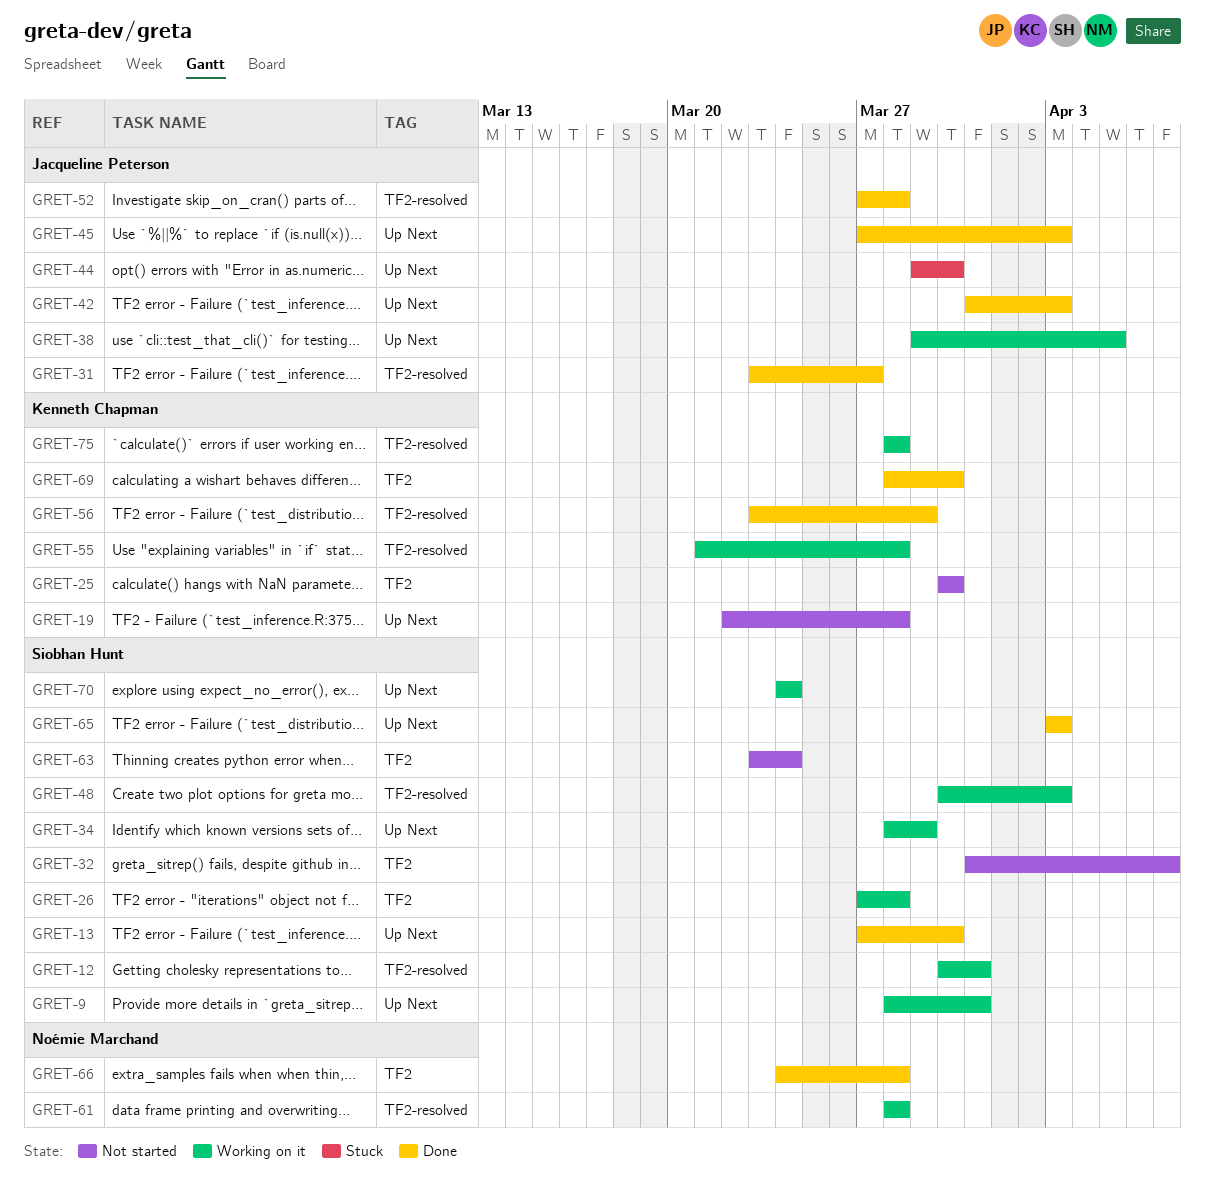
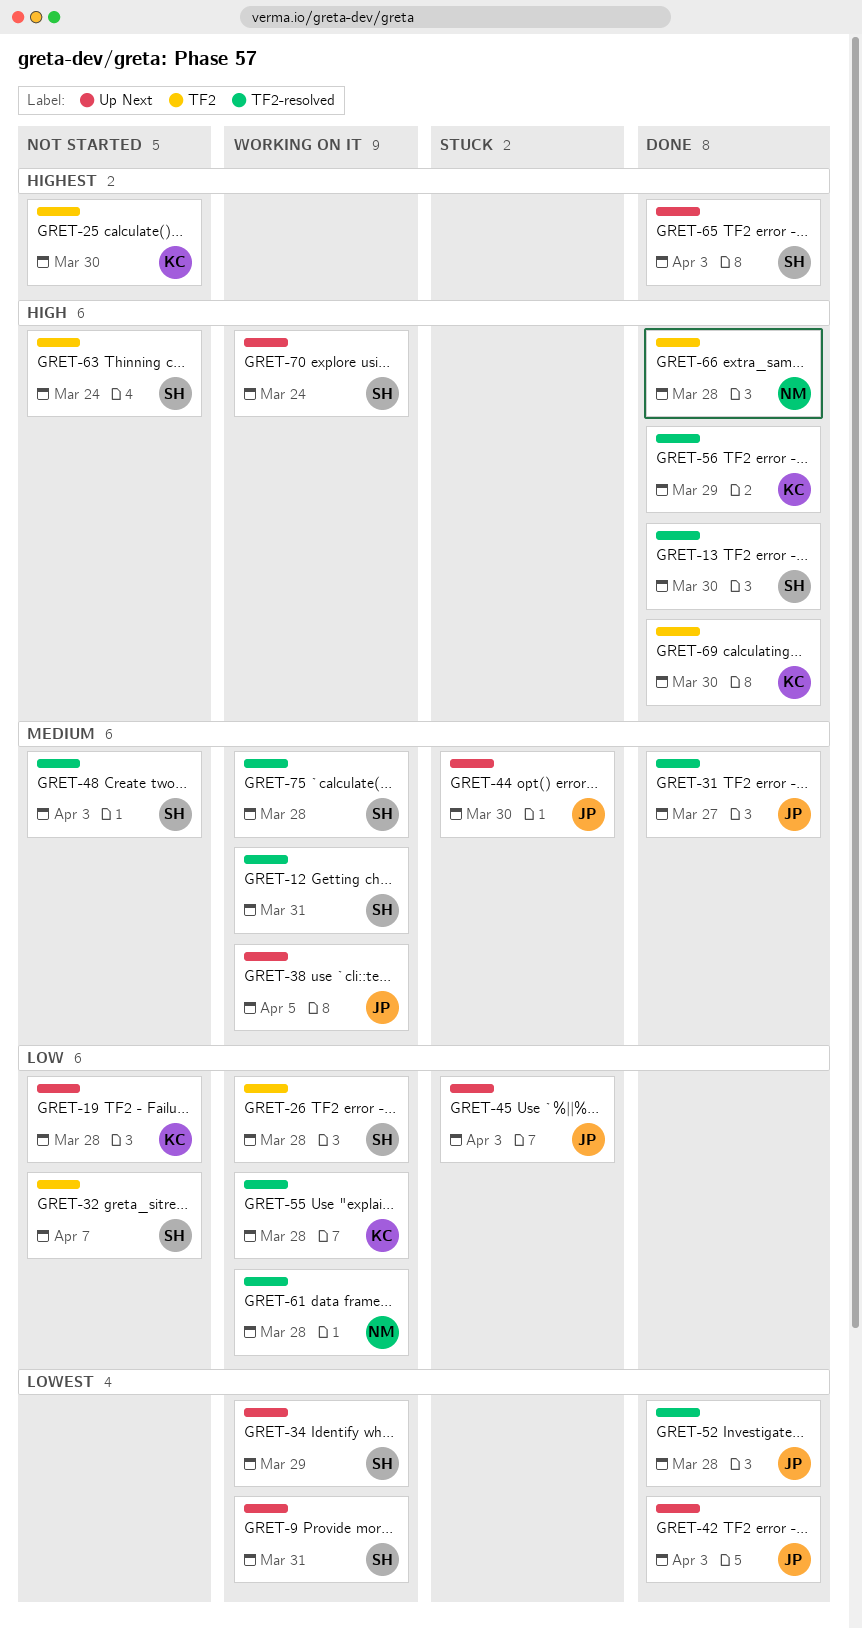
GRET-13, label: Up Next -> TF2-resolved
GRET-45, status: Done -> Stuck
GRET-48, status: Working on it -> Not started
GRET-75, owner: Kenneth Chapman -> Siobhan Hunt

